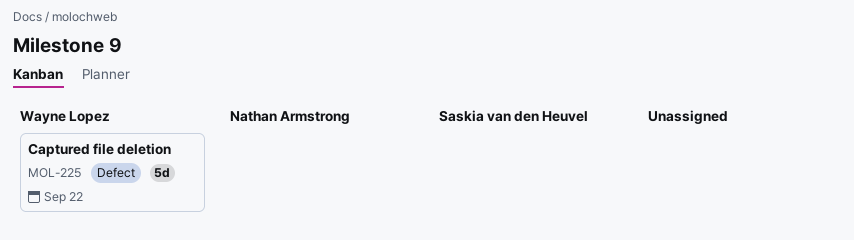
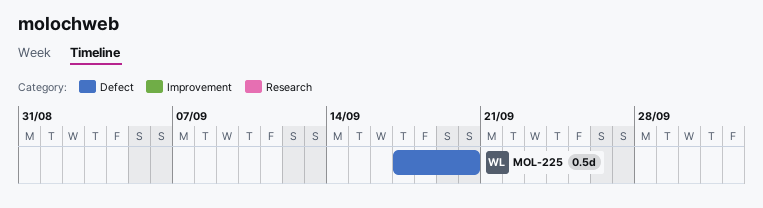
MOL-225, estimate: 5d -> 0.5d
MOL-225, due: Sep 22 -> Sep 20

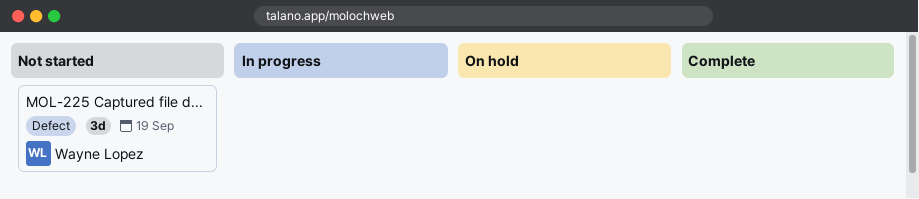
MOL-225, estimate: 0.5d -> 3d
MOL-225, due: Sep 20 -> Sep 19

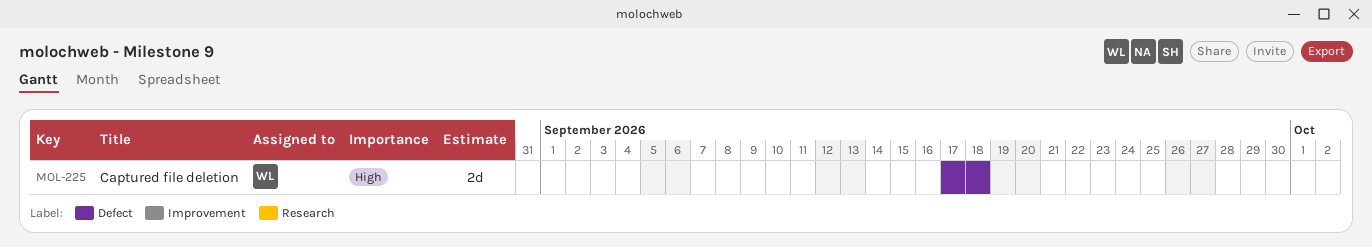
MOL-225, estimate: 3d -> 2d
MOL-225, due: Sep 19 -> Sep 18

